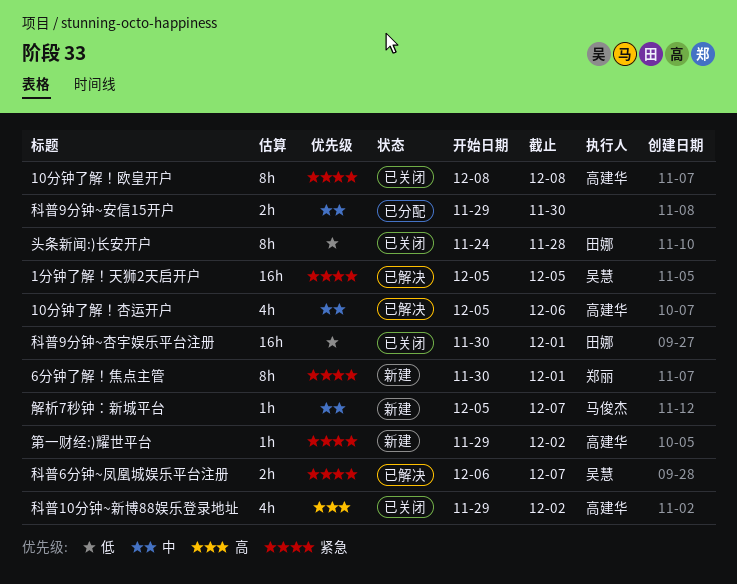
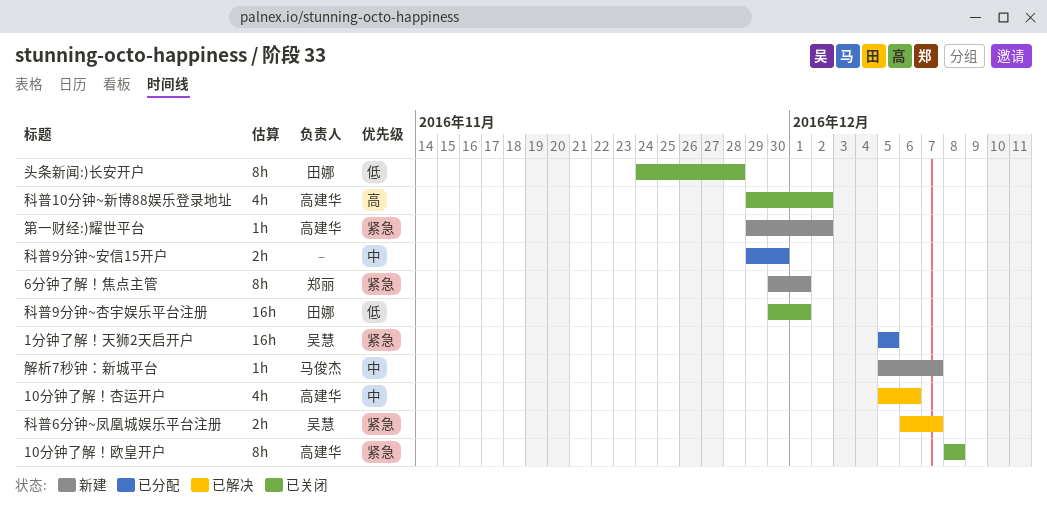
1分钟了解！天狮2天启开户, status: 已解决 -> 已分配

